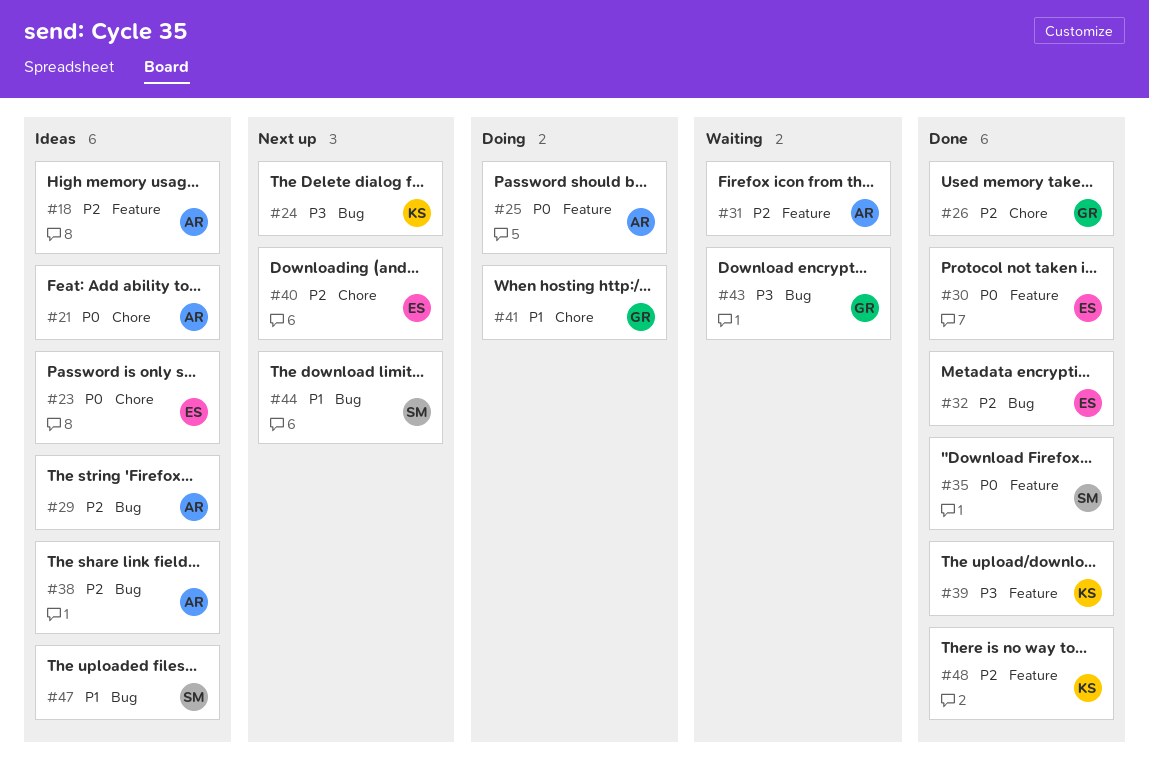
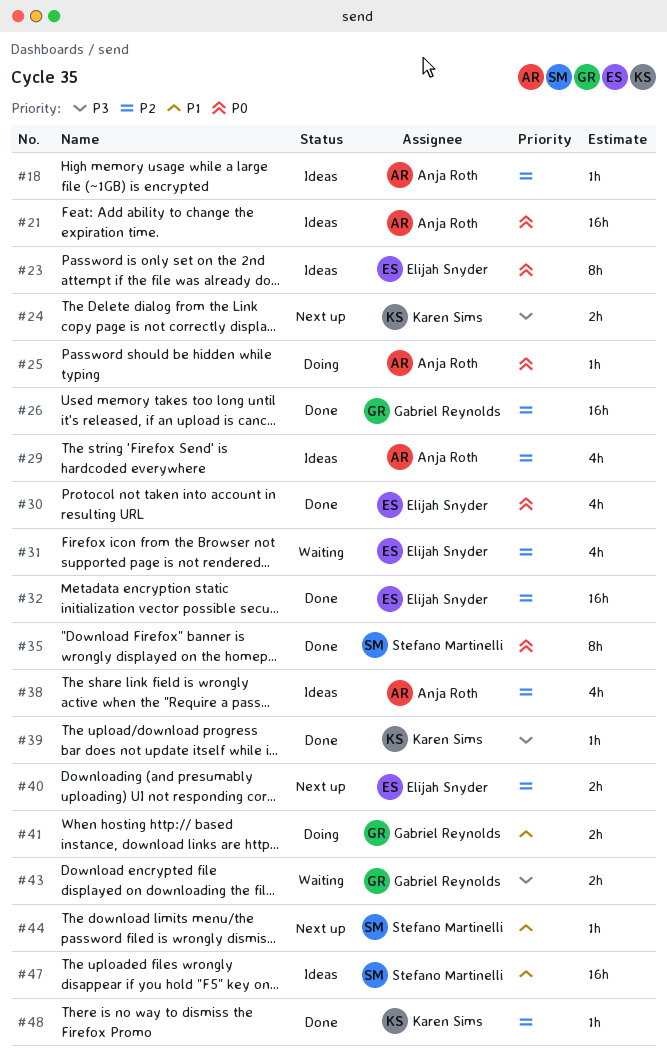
#31, owner: Anja Roth -> Elijah Snyder

